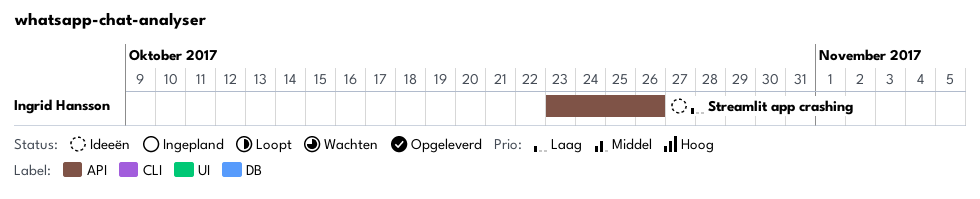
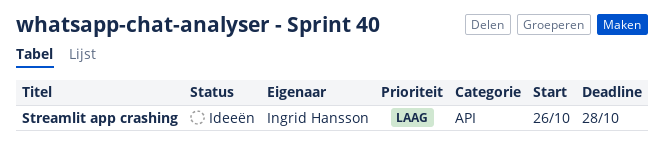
Streamlit app crashing, start: Oct 23 -> Oct 26
Streamlit app crashing, due: Oct 26 -> Oct 28

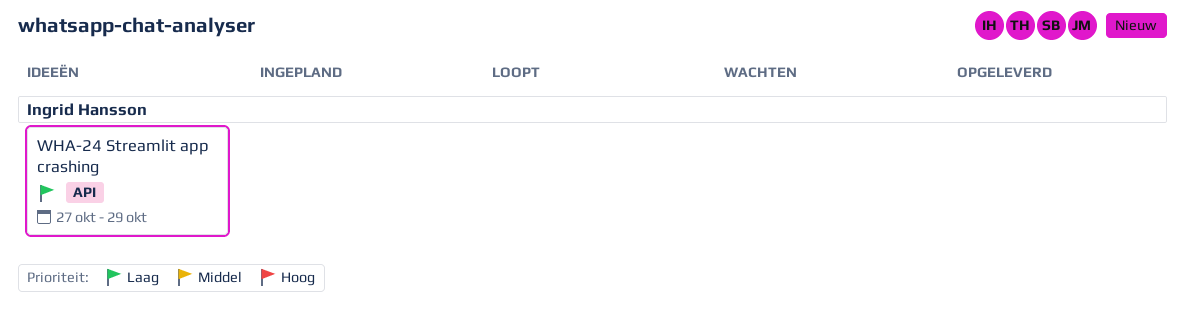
Streamlit app crashing, start: Oct 26 -> Oct 27
Streamlit app crashing, due: Oct 28 -> Oct 29

